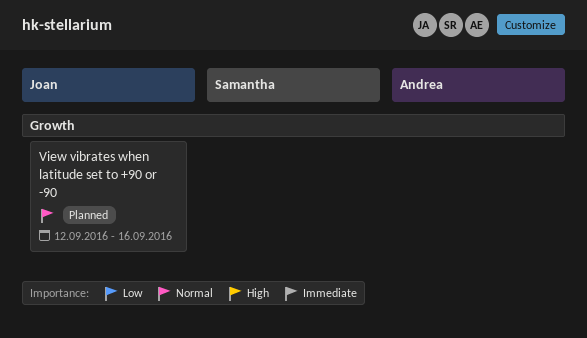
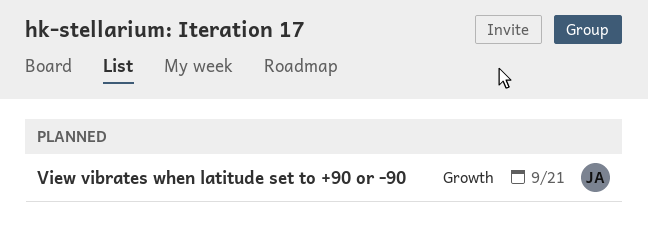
View vibrates when latitude set to +90 or -90, due: Sep 16 -> Sep 21

